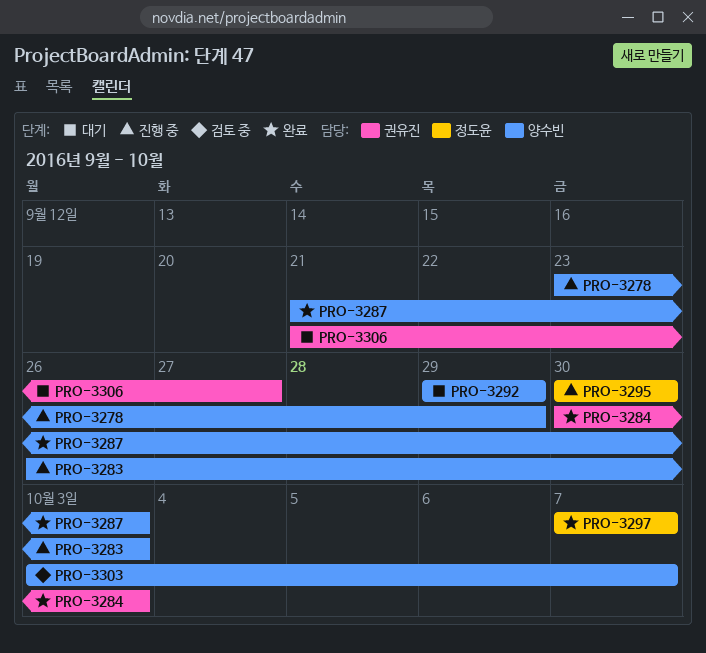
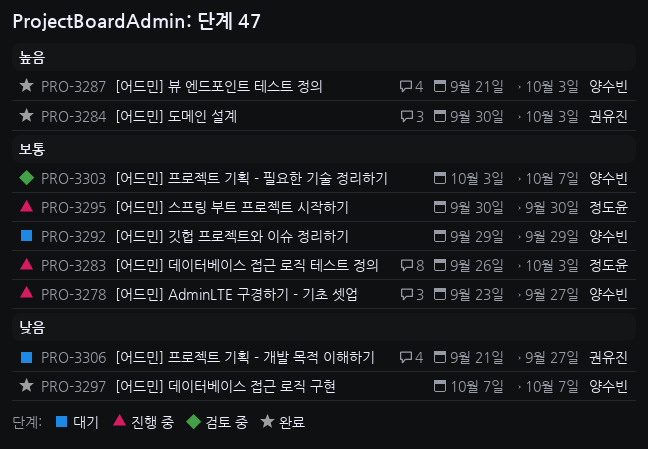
PRO-3278, due: Sep 29 -> Sep 27
PRO-3283, owner: 양수빈 -> 정도윤
PRO-3297, owner: 정도윤 -> 양수빈

